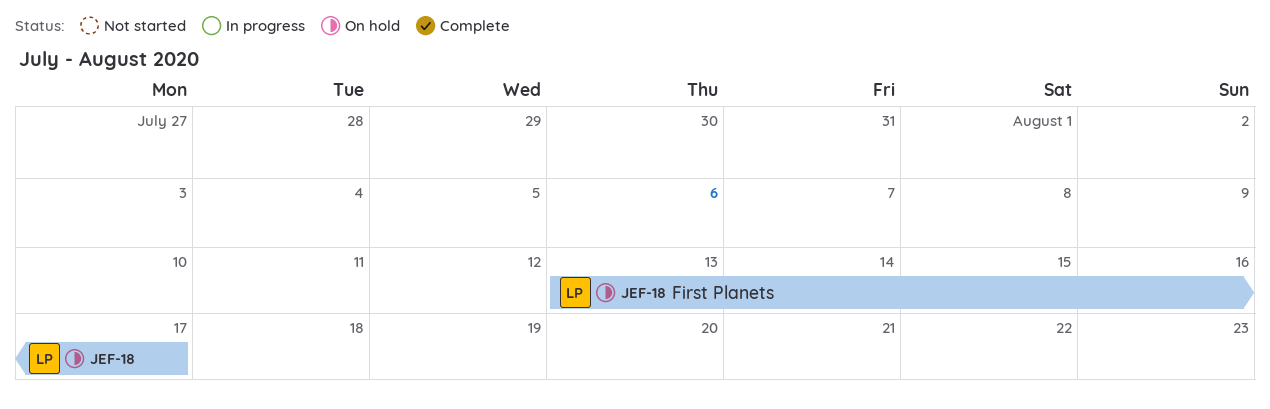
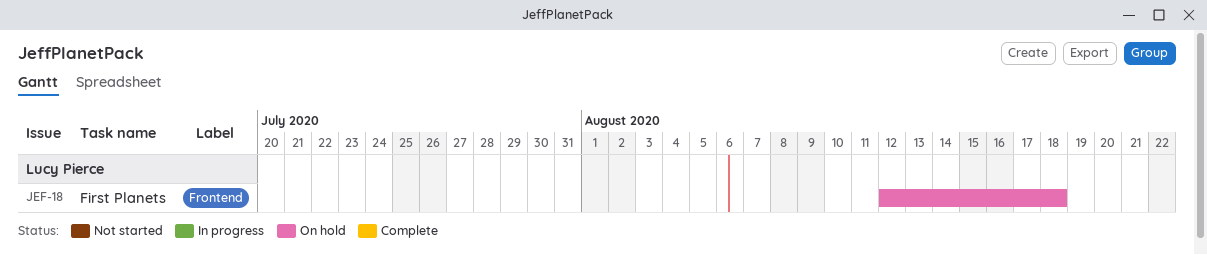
JEF-18, start: Aug 13 -> Aug 12
JEF-18, due: Aug 17 -> Aug 18

